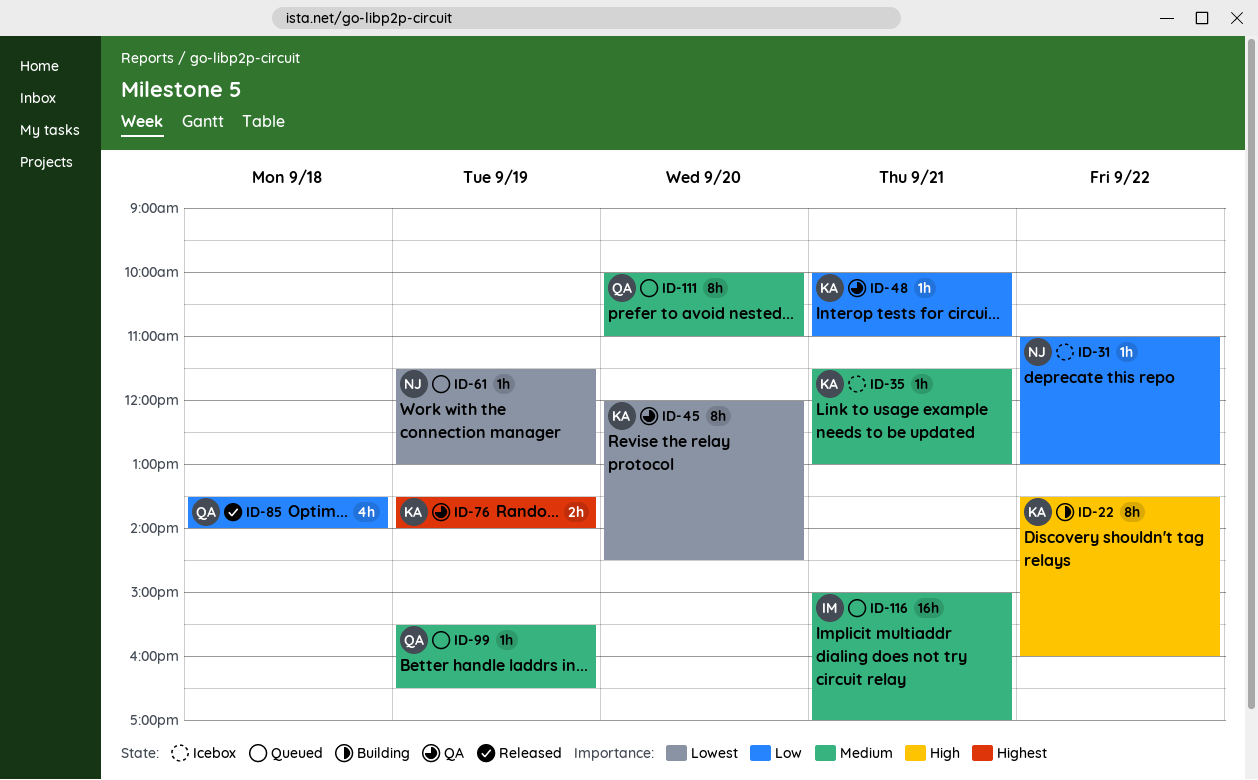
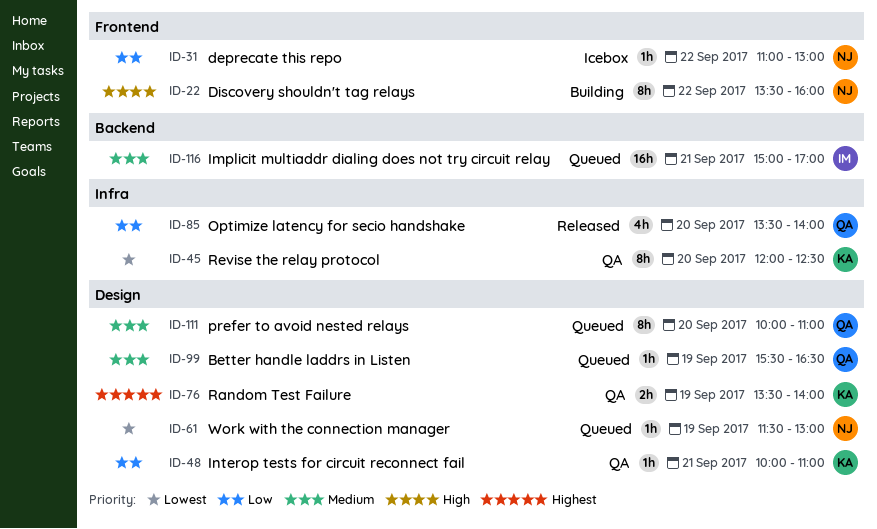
ID-22, owner: KA -> NJ
ID-35: present -> none
ID-45, ends: 14:30 -> 12:30
ID-85, day: Sep 18 -> Sep 20

